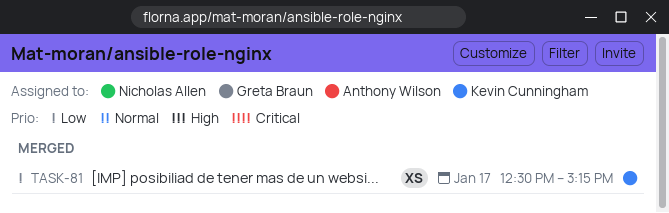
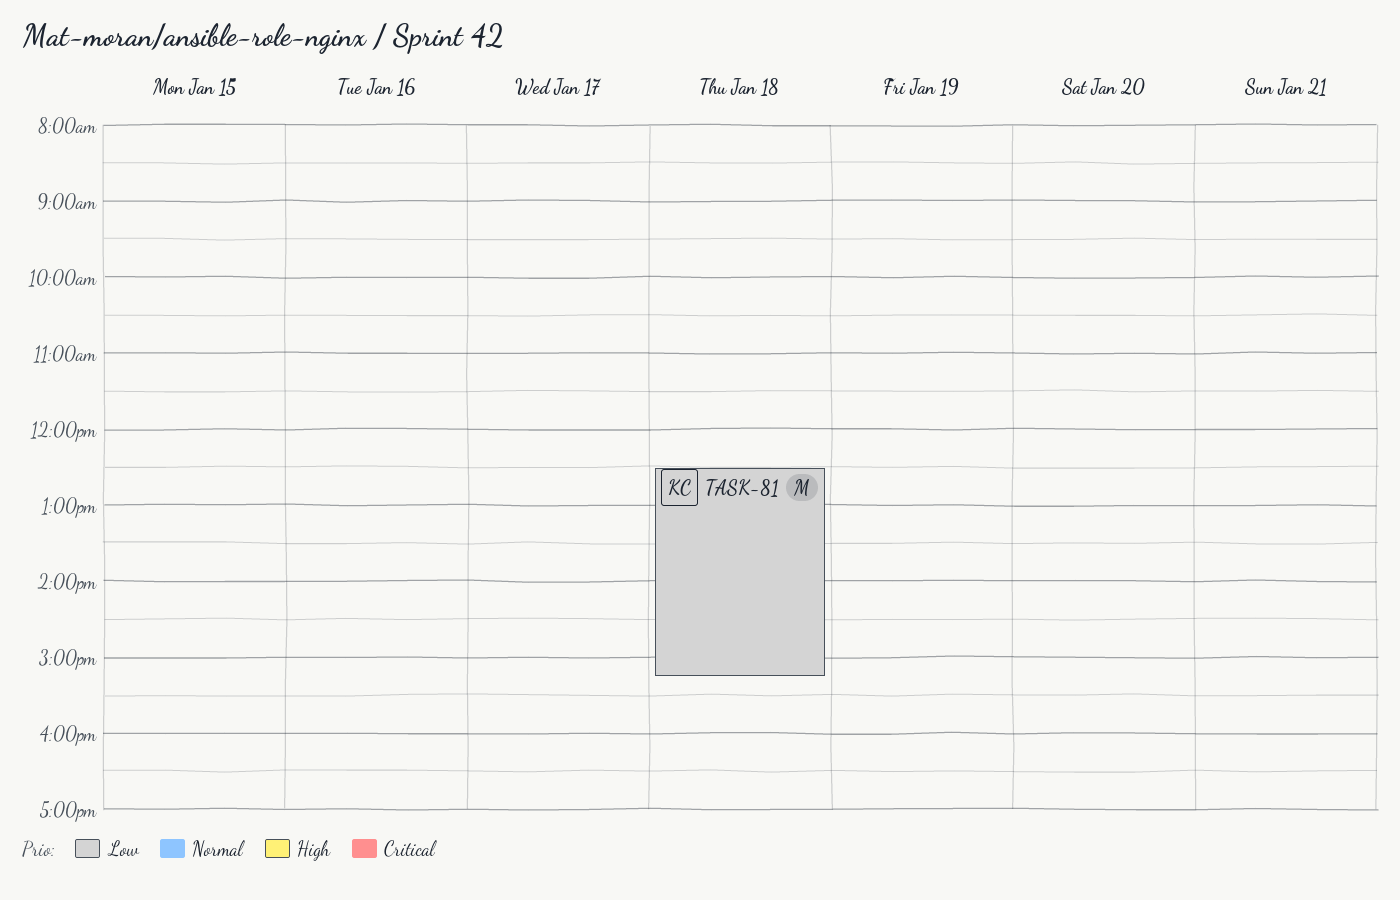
TASK-81, estimate: XS -> M
TASK-81, day: Jan 17 -> Jan 18

